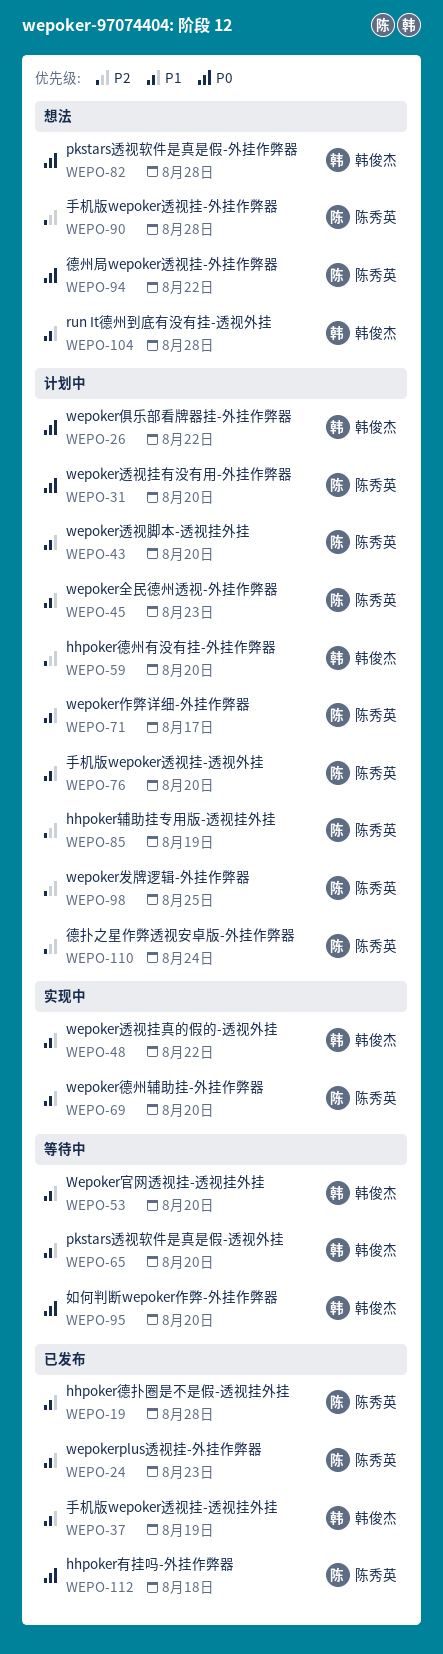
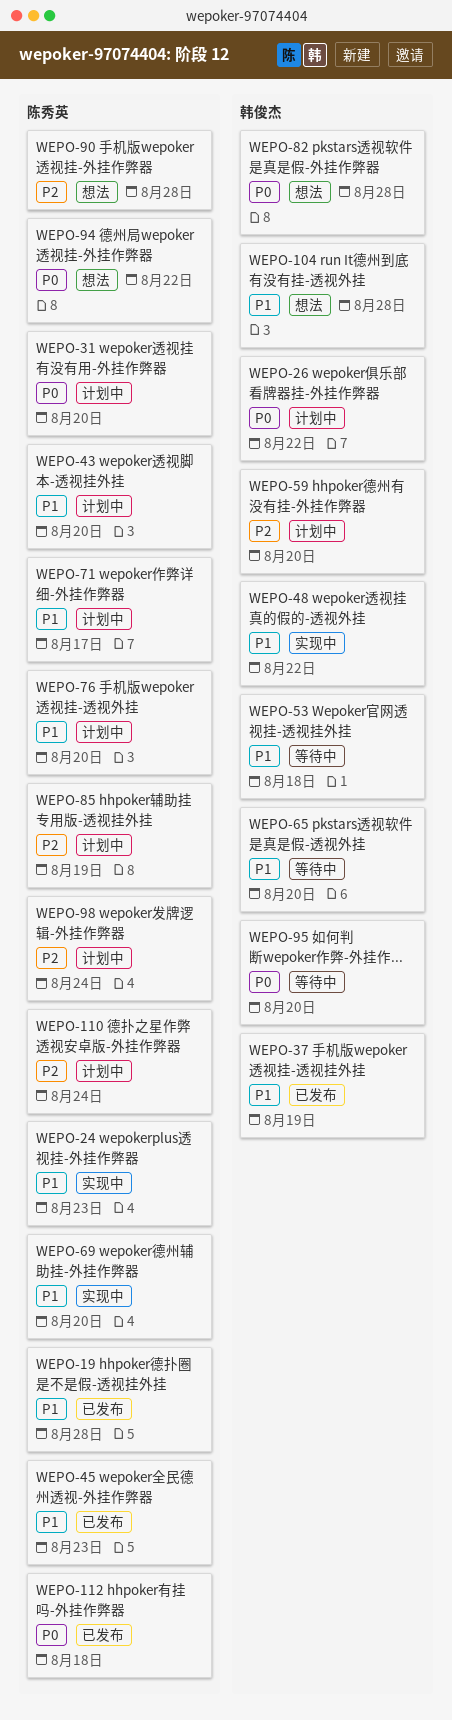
WEPO-24, status: 已发布 -> 实现中
WEPO-45, status: 计划中 -> 已发布
WEPO-53, due: Aug 20 -> Aug 18
WEPO-98, due: Aug 25 -> Aug 24

